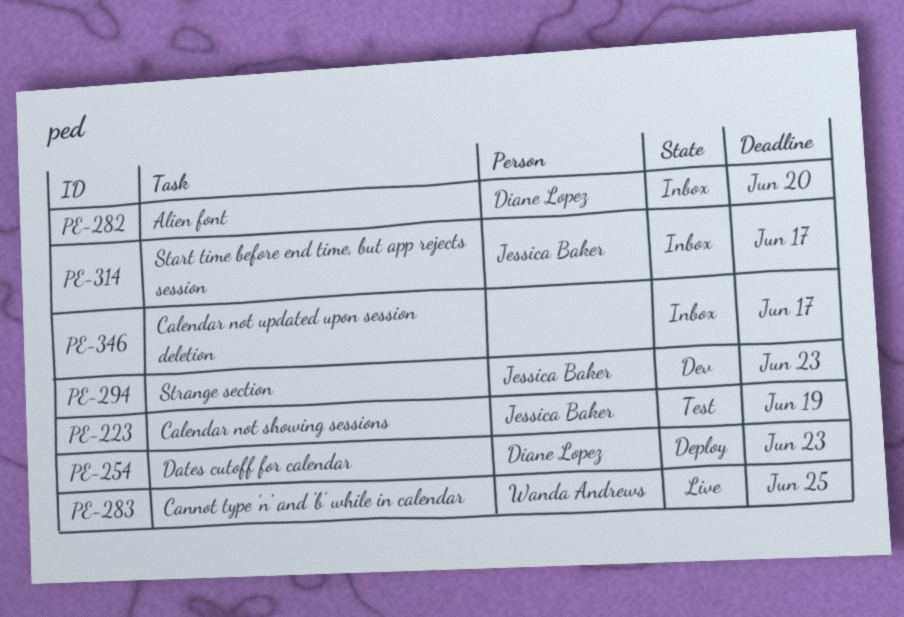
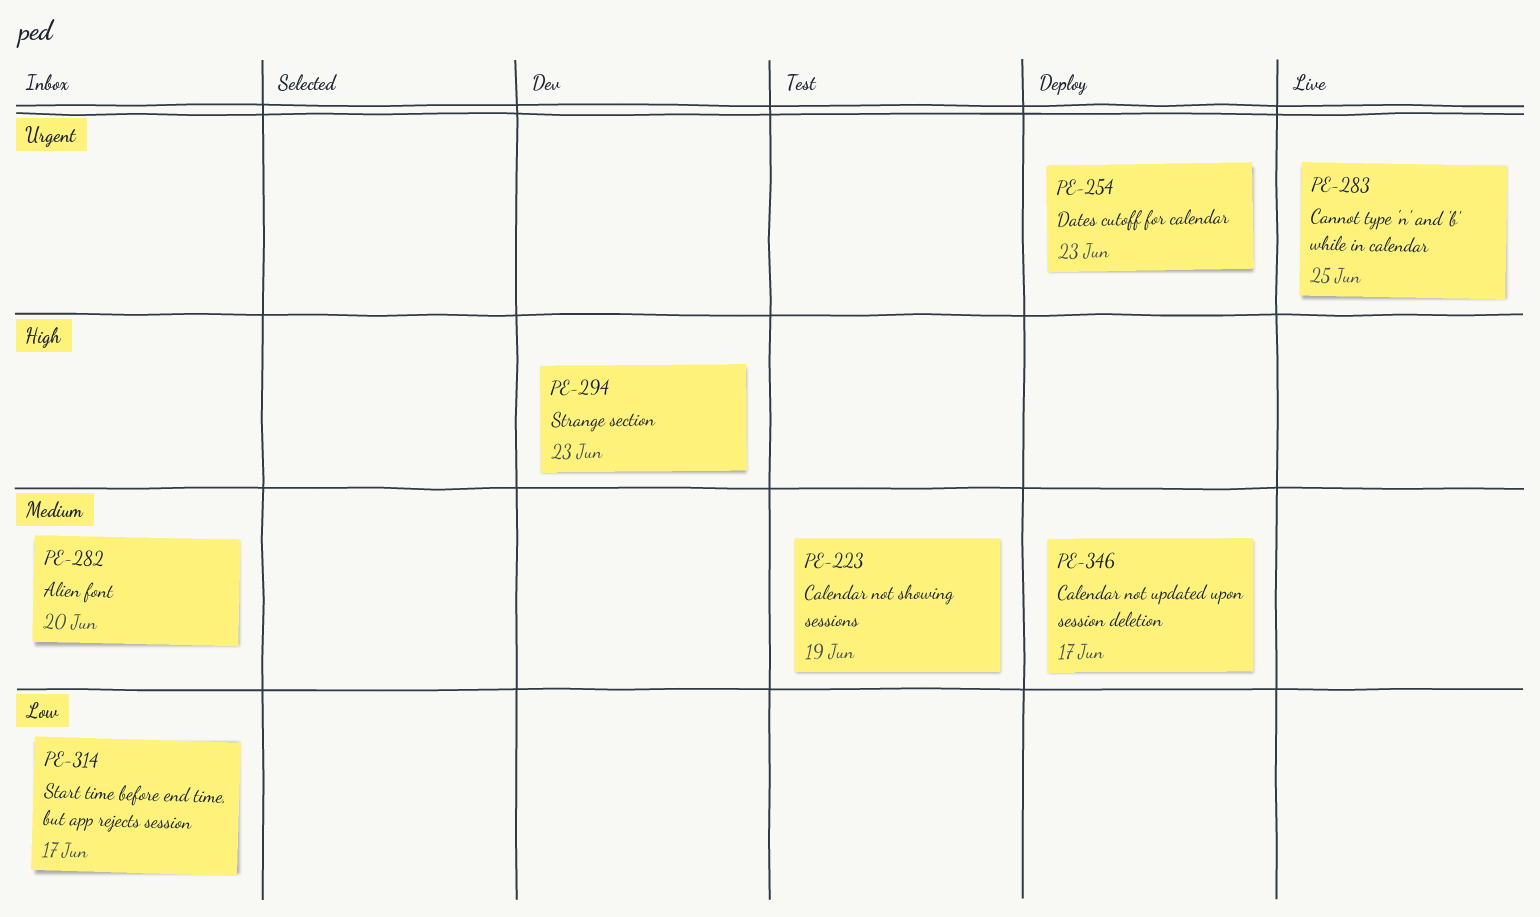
PE-346, status: Inbox -> Deploy

